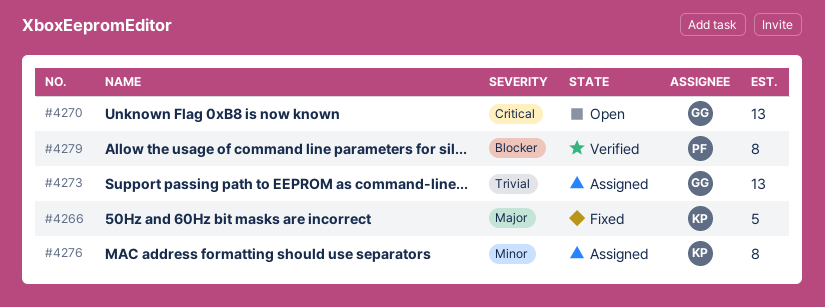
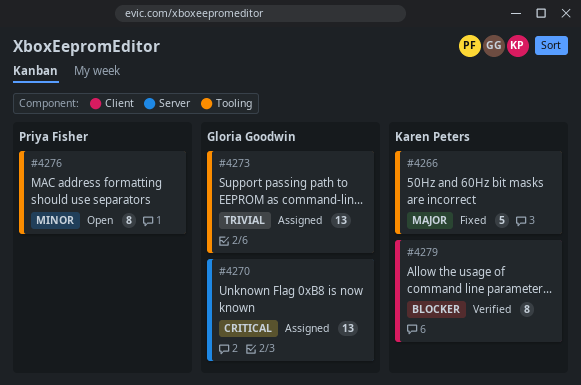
#4270, status: Open -> Assigned
#4276, status: Assigned -> Open
#4276, owner: Karen Peters -> Priya Fisher
#4279, owner: Priya Fisher -> Karen Peters

